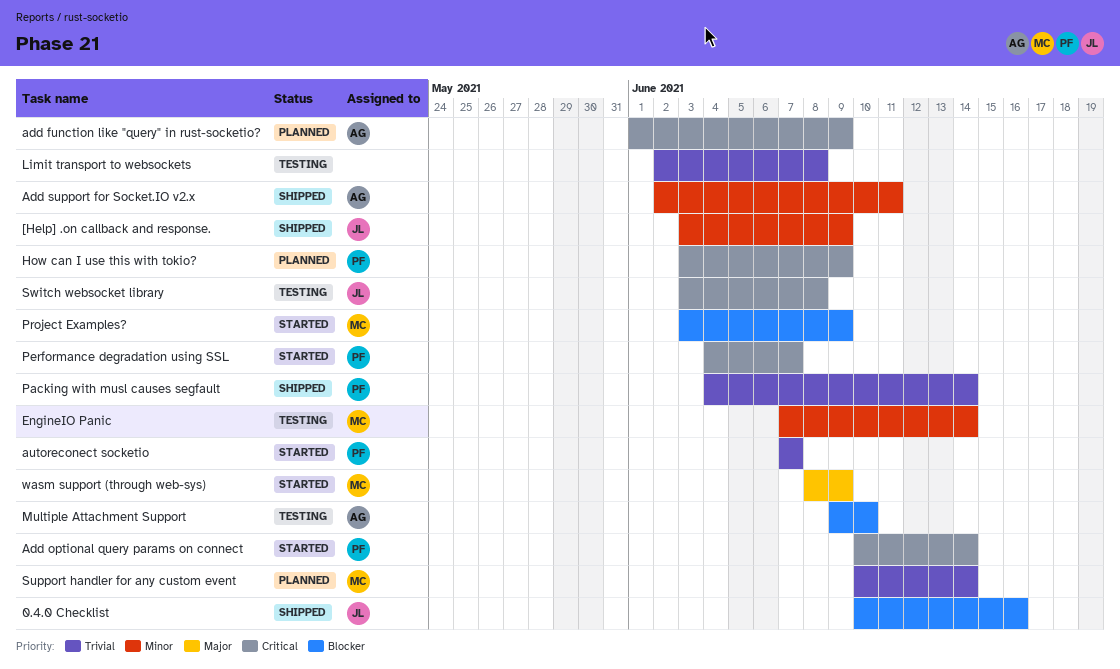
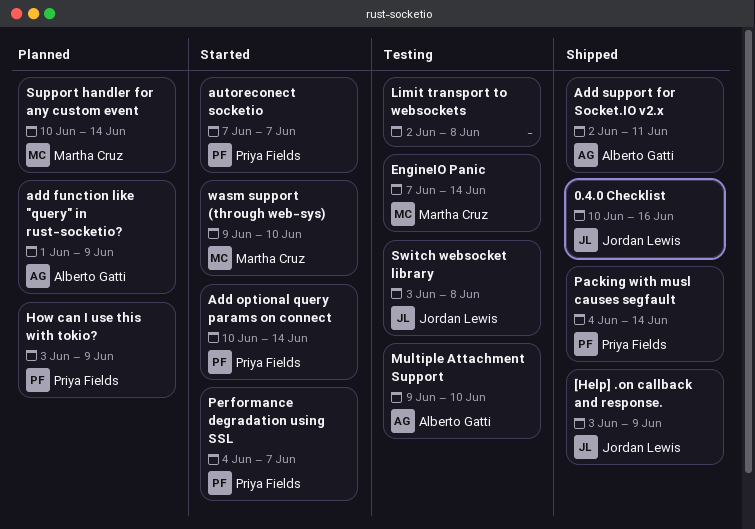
Project Examples?: present -> none
wasm support (through web-sys), start: Jun 8 -> Jun 9
wasm support (through web-sys), due: Jun 9 -> Jun 10

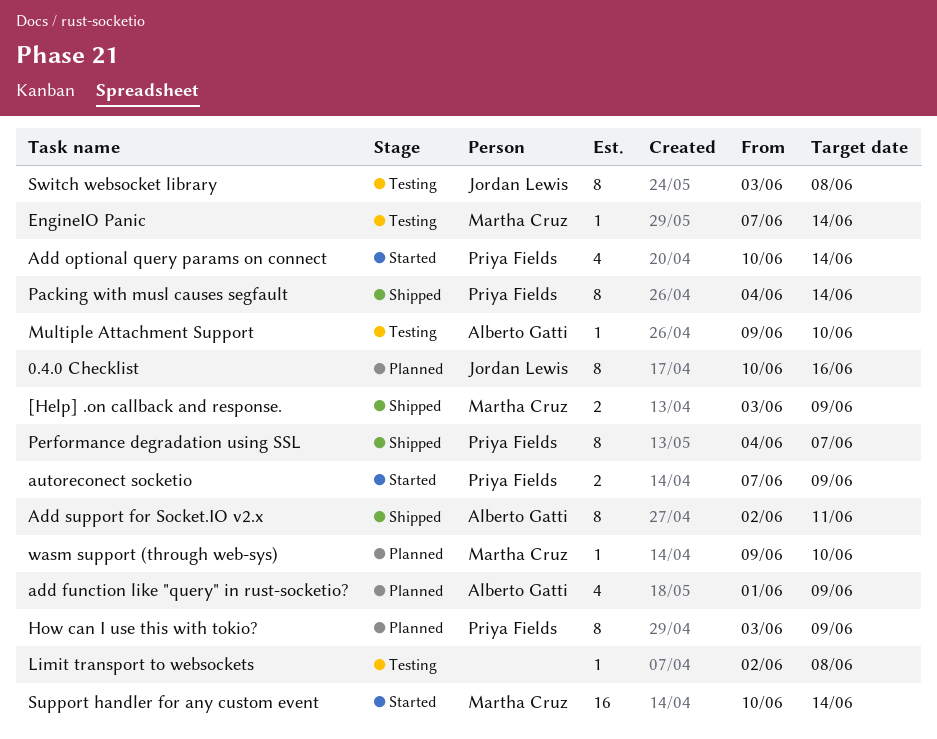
0.4.0 Checklist, status: Shipped -> Planned
[Help] .on callback and response., owner: Jordan Lewis -> Martha Cruz
autoreconect socketio, due: Jun 7 -> Jun 9
Performance degradation using SSL, status: Started -> Shipped
Support handler for any custom event, status: Planned -> Started
wasm support (through web-sys), status: Started -> Planned

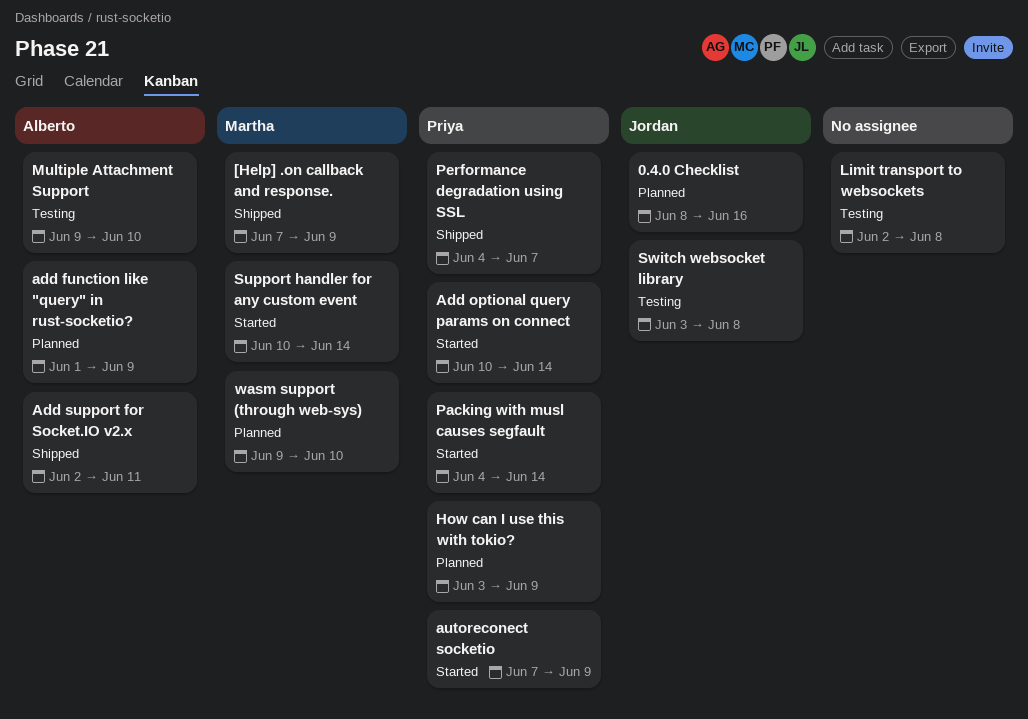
0.4.0 Checklist, start: Jun 10 -> Jun 8
[Help] .on callback and response., start: Jun 3 -> Jun 7
EngineIO Panic: present -> none
Packing with musl causes segfault, status: Shipped -> Started

